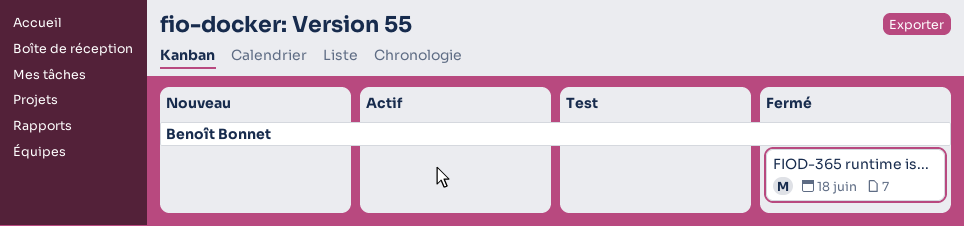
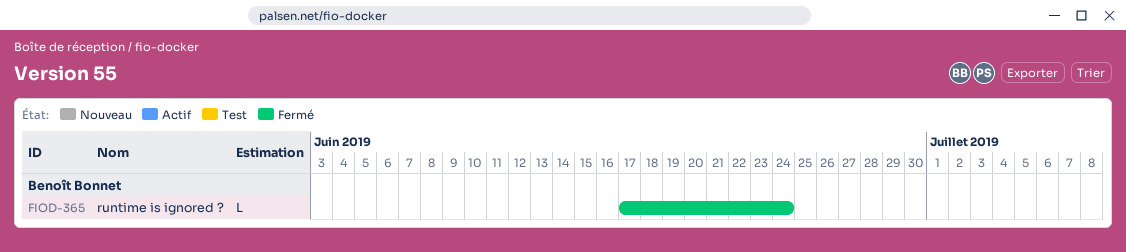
FIOD-365, estimate: M -> L
FIOD-365, due: Jun 18 -> Jun 24

